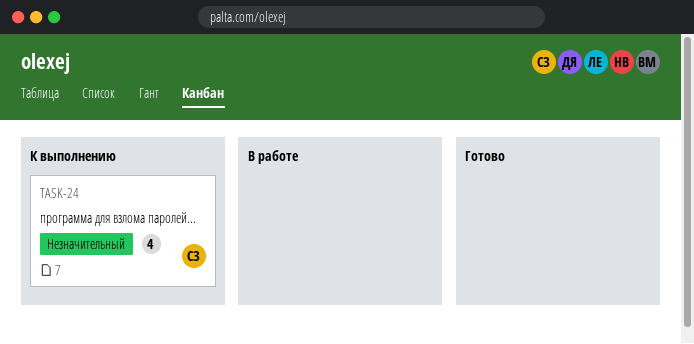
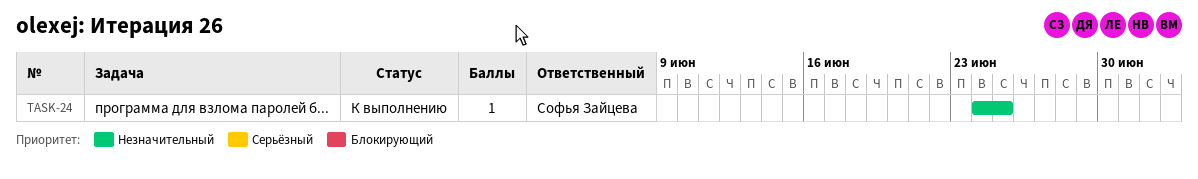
TASK-24, estimate: 4 -> 1

